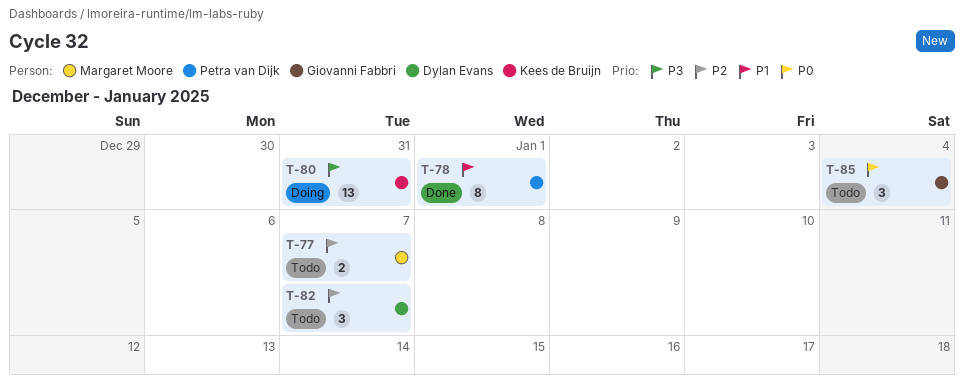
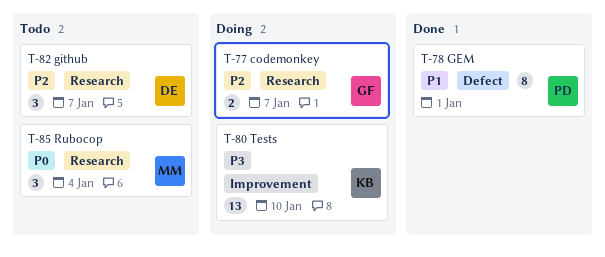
T-77, status: Todo -> Doing
T-77, owner: Margaret Moore -> Giovanni Fabbri
T-80, due: Dec 31 -> Jan 10
T-85, owner: Giovanni Fabbri -> Margaret Moore

